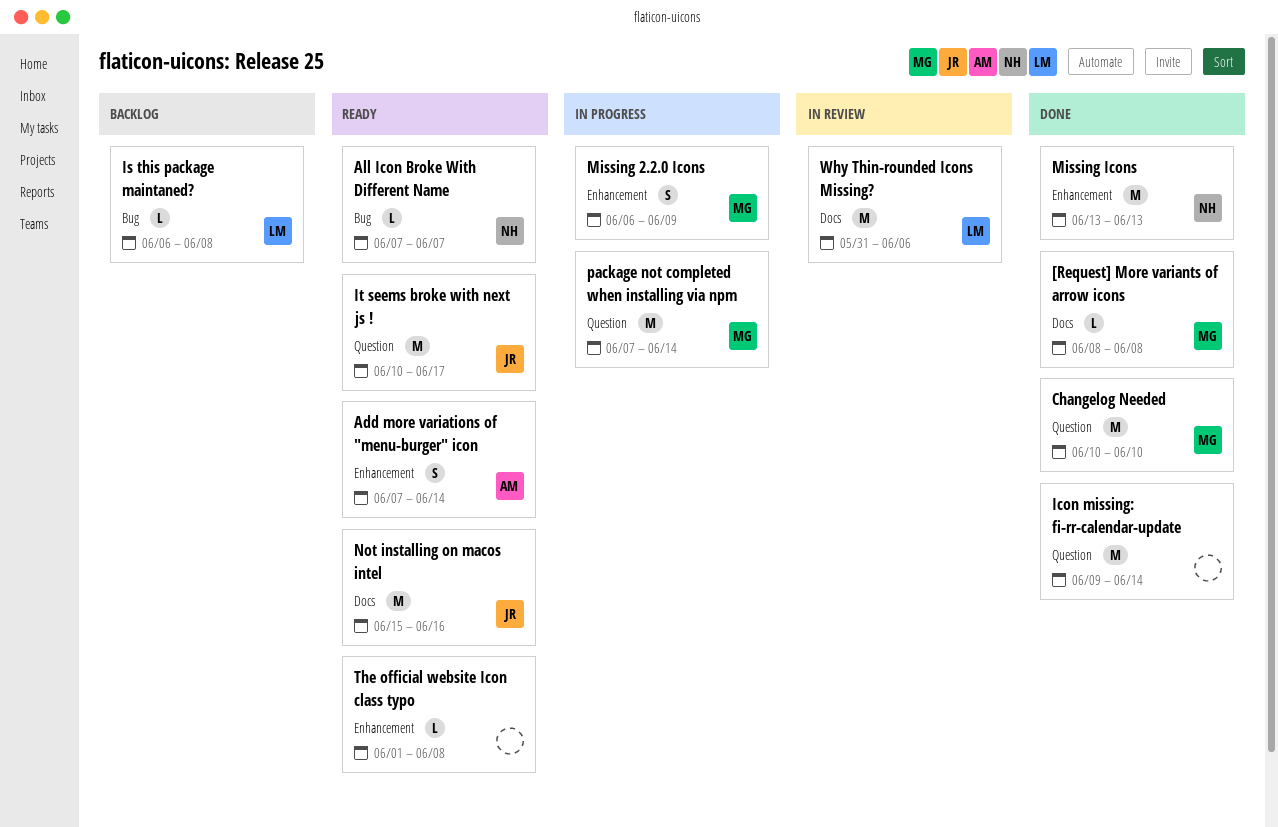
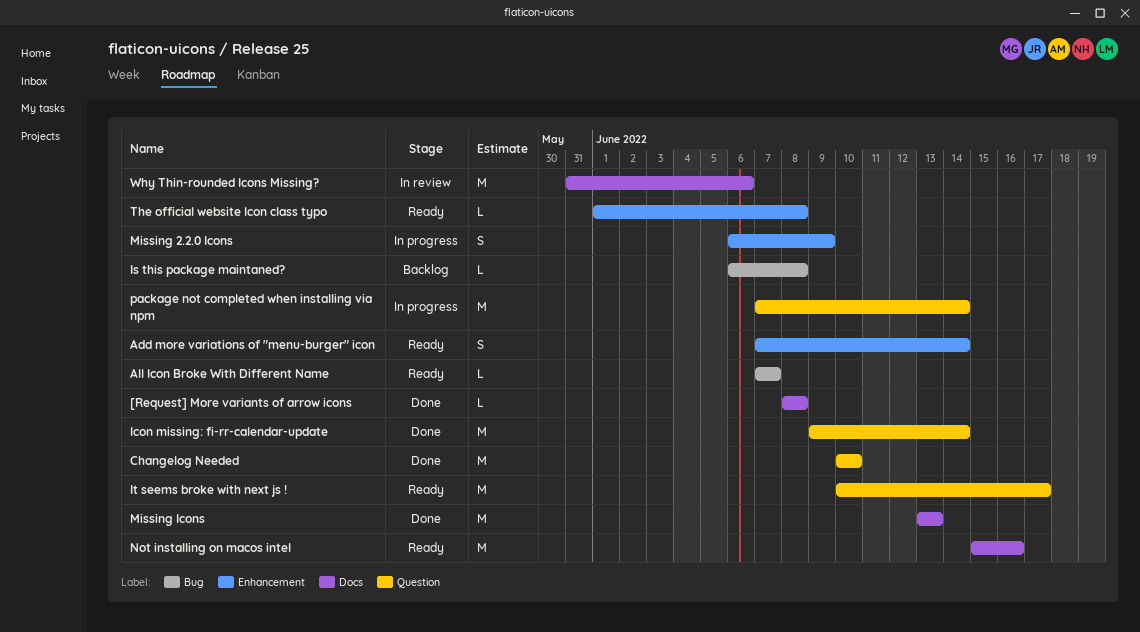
Missing Icons, label: Enhancement -> Docs

